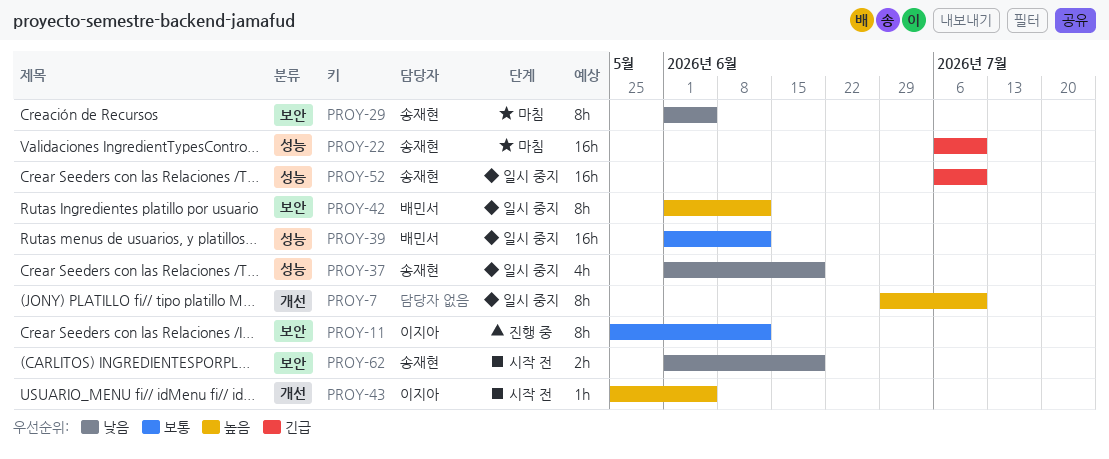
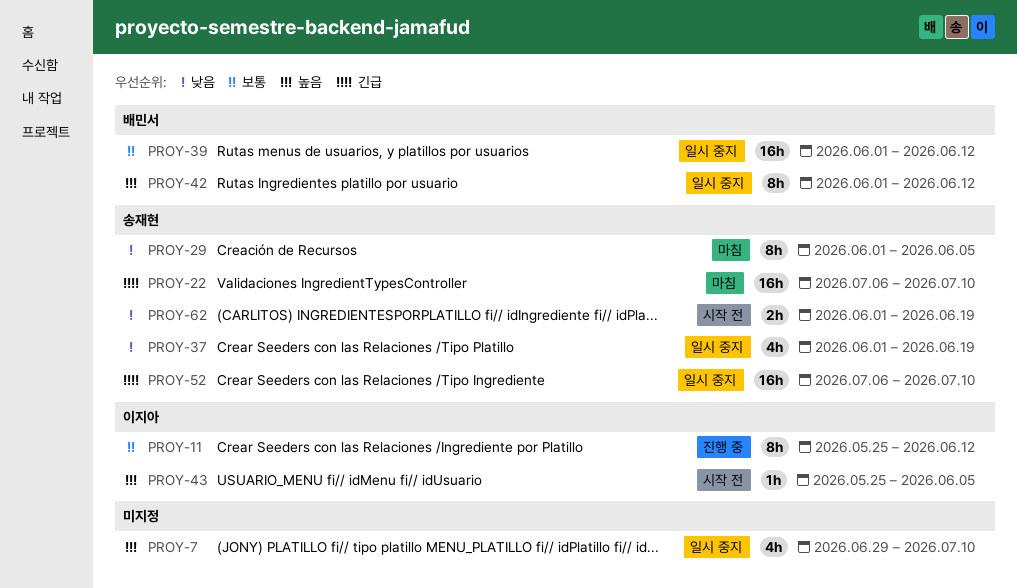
PROY-7, estimate: 8h -> 4h

